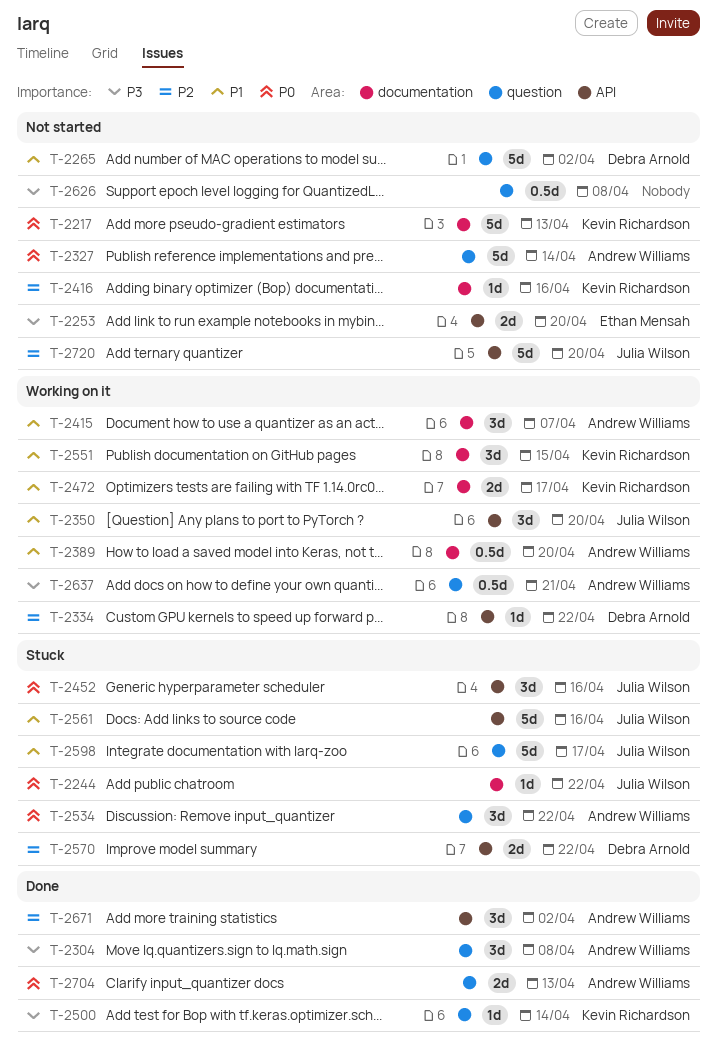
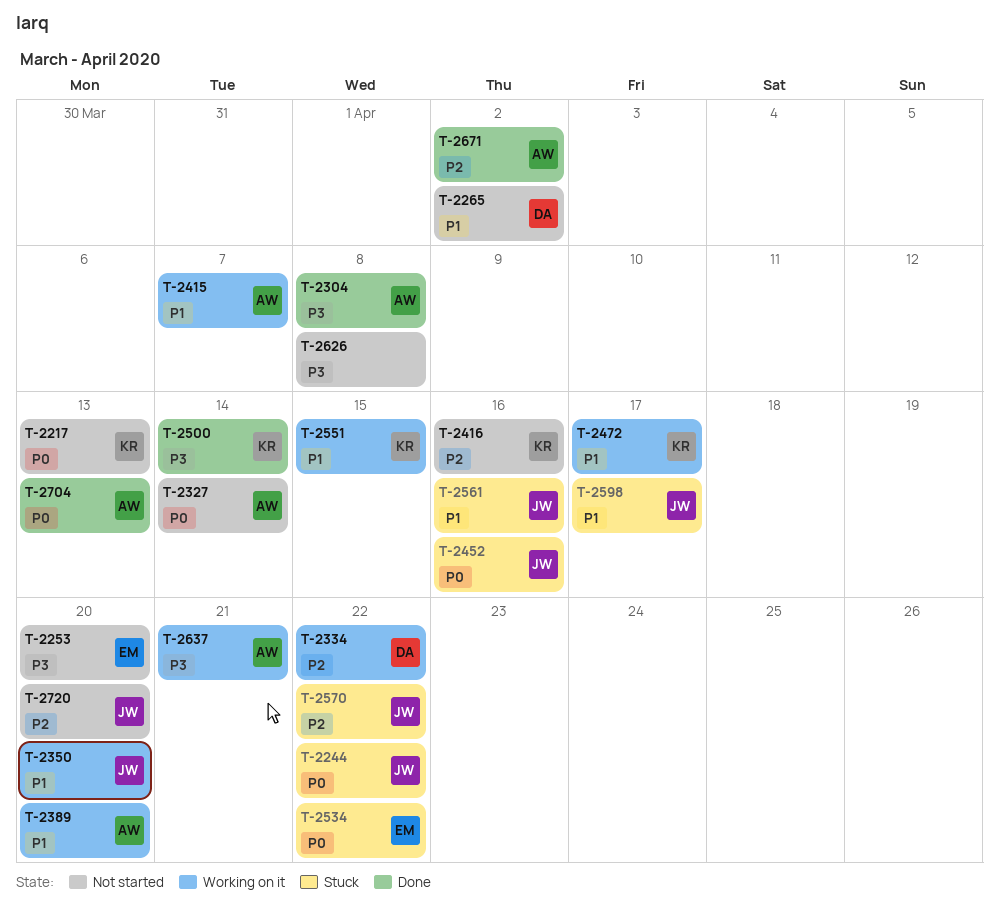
T-2534, owner: Andrew Williams -> Ethan Mensah
T-2570, owner: Debra Arnold -> Julia Wilson

